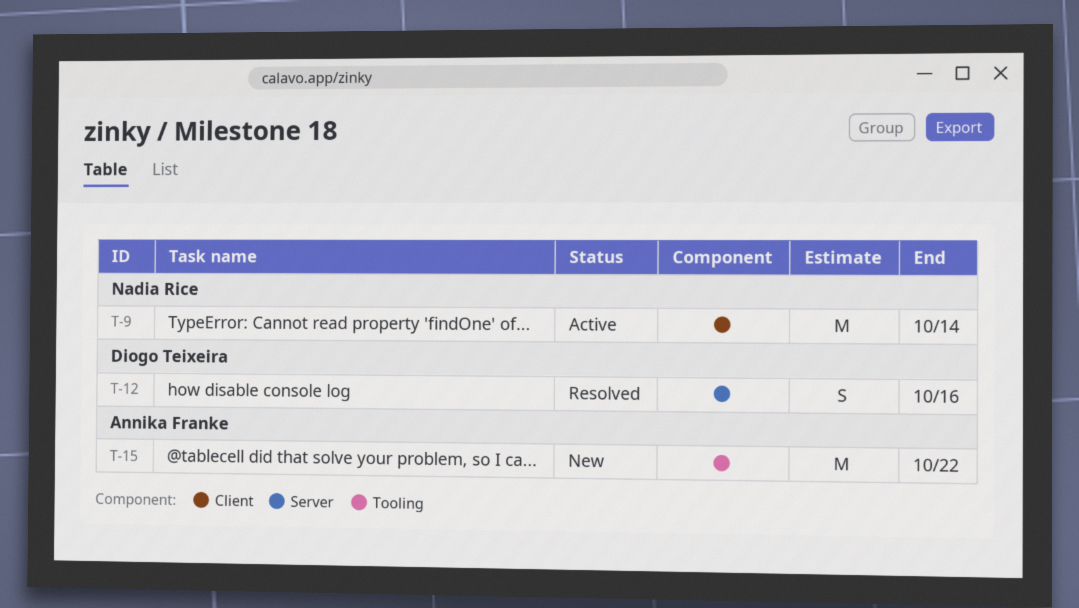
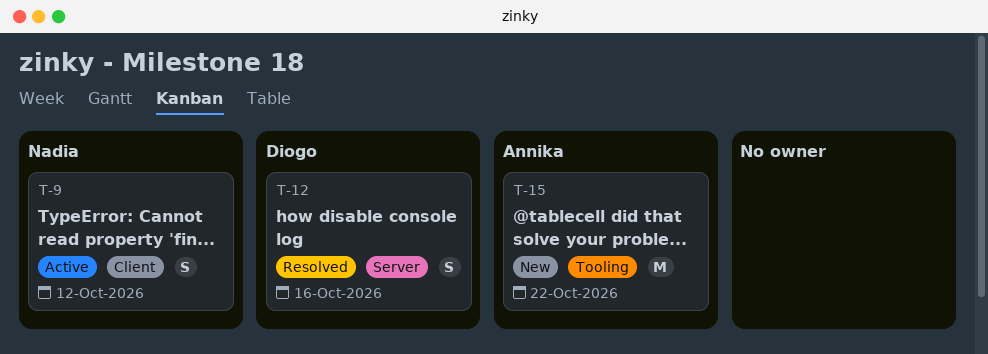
T-9, estimate: M -> S
T-9, due: Oct 14 -> Oct 12

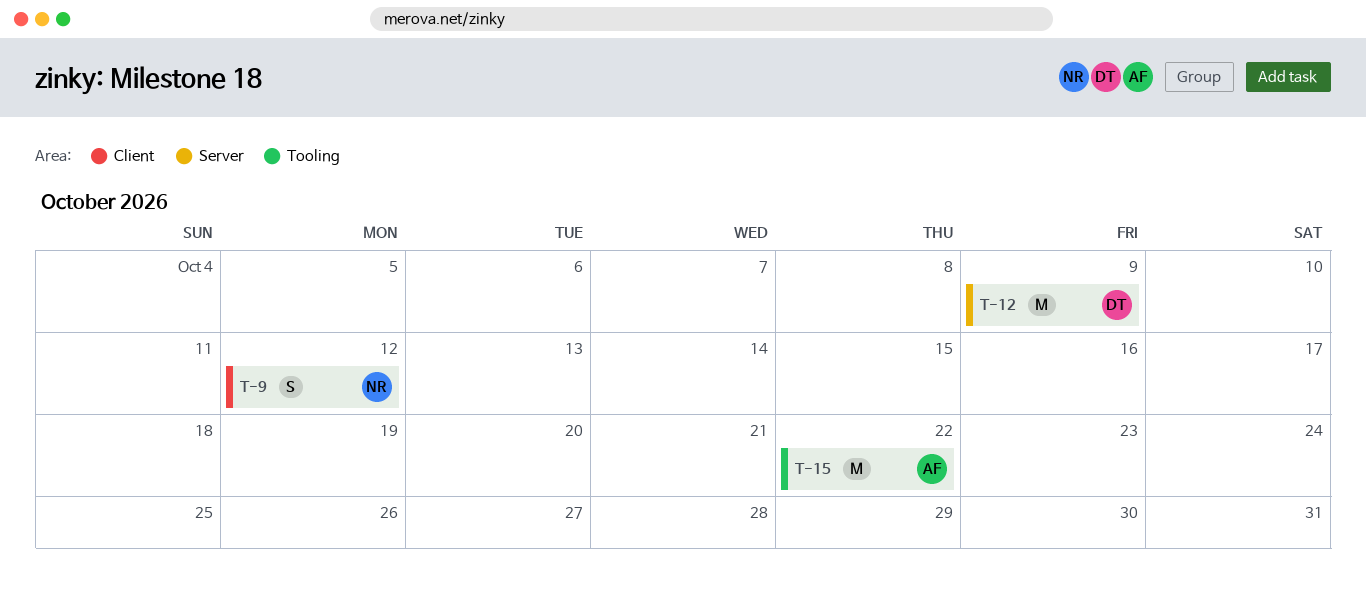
T-12, estimate: S -> M
T-12, due: Oct 16 -> Oct 9

